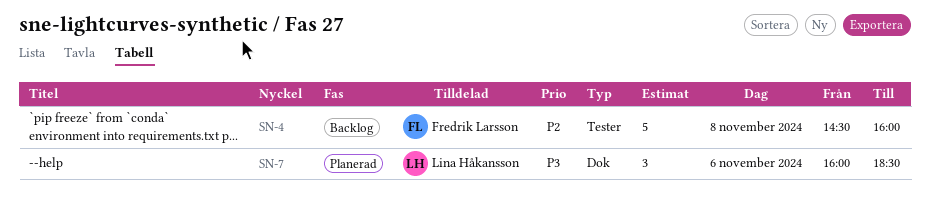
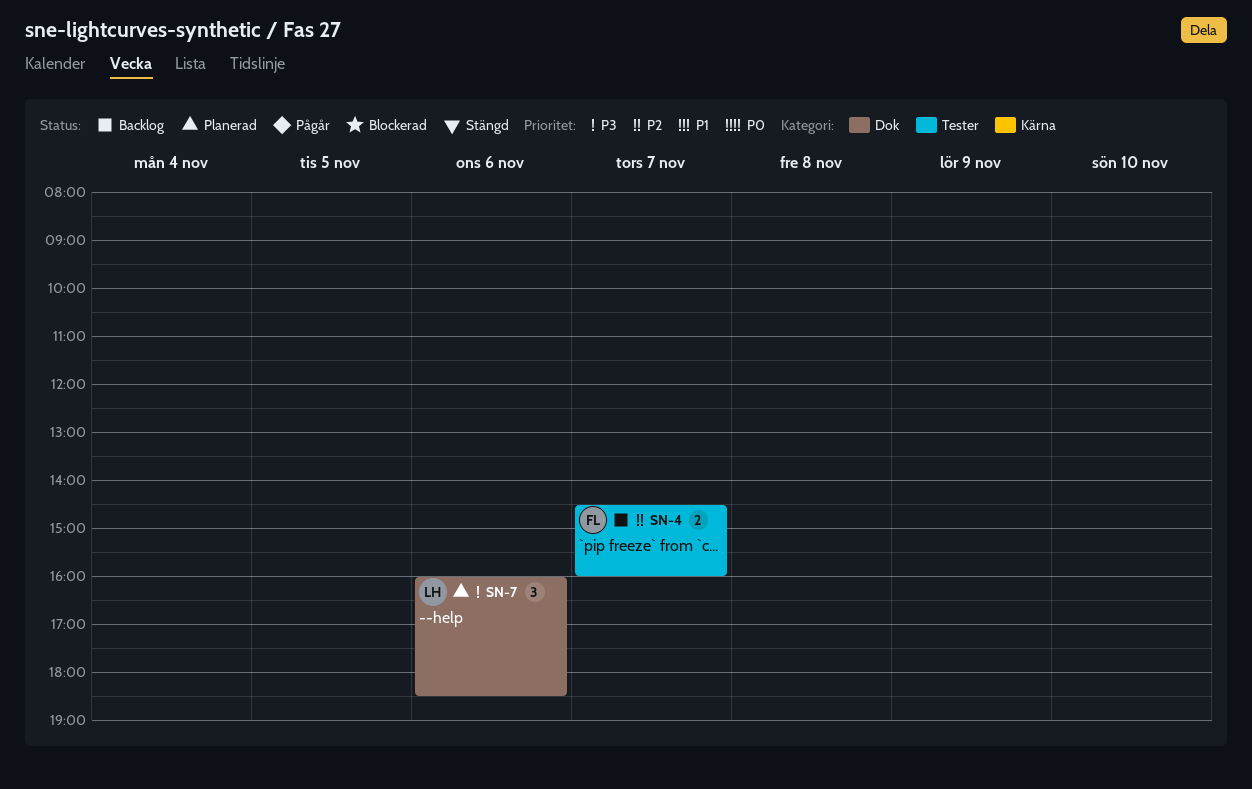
SN-4, estimate: 5 -> 2
SN-4, day: Nov 8 -> Nov 7

